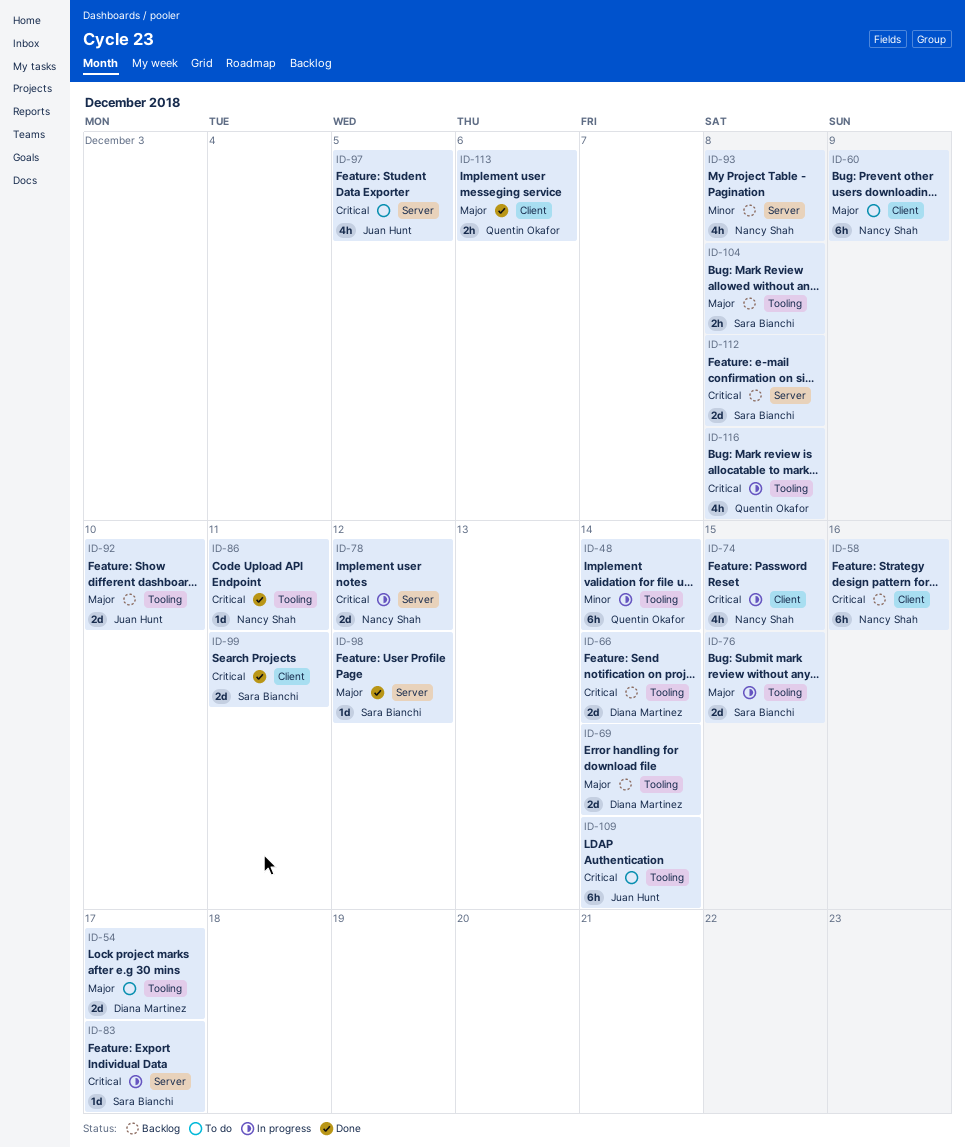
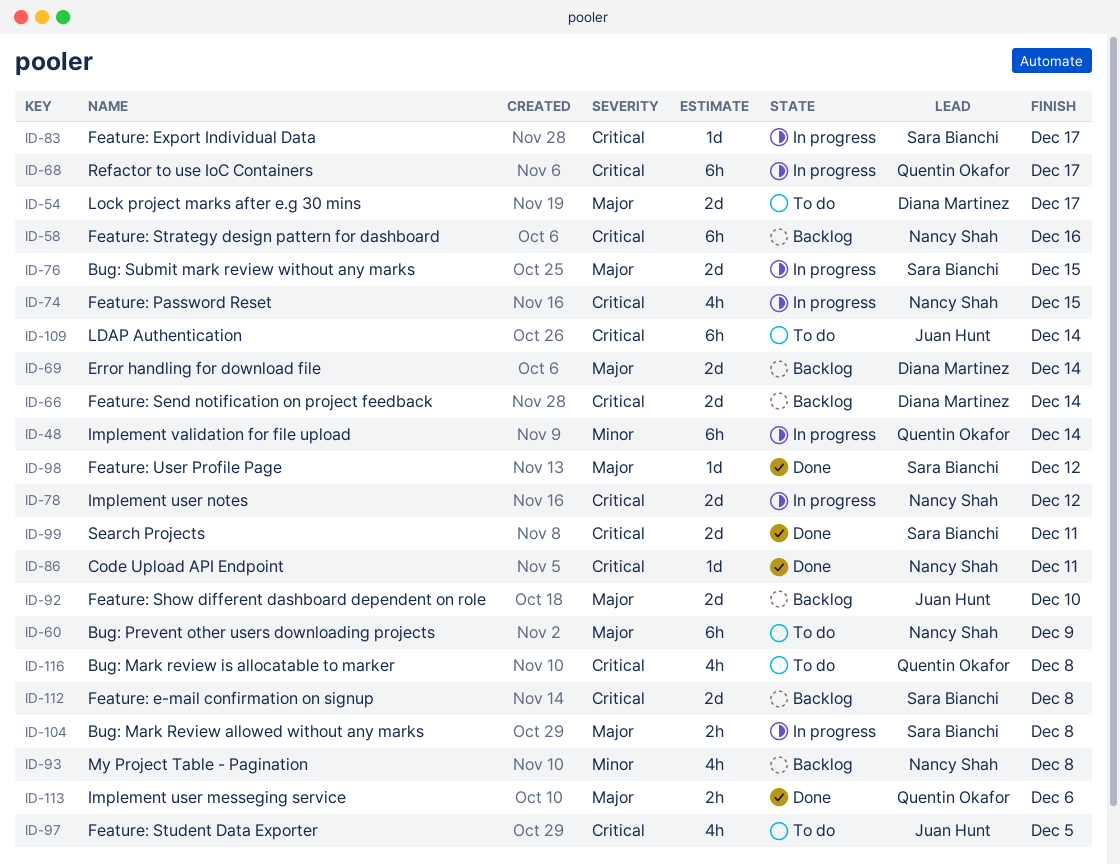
ID-68: none -> present
ID-104, status: Backlog -> In progress
ID-116, status: In progress -> To do

